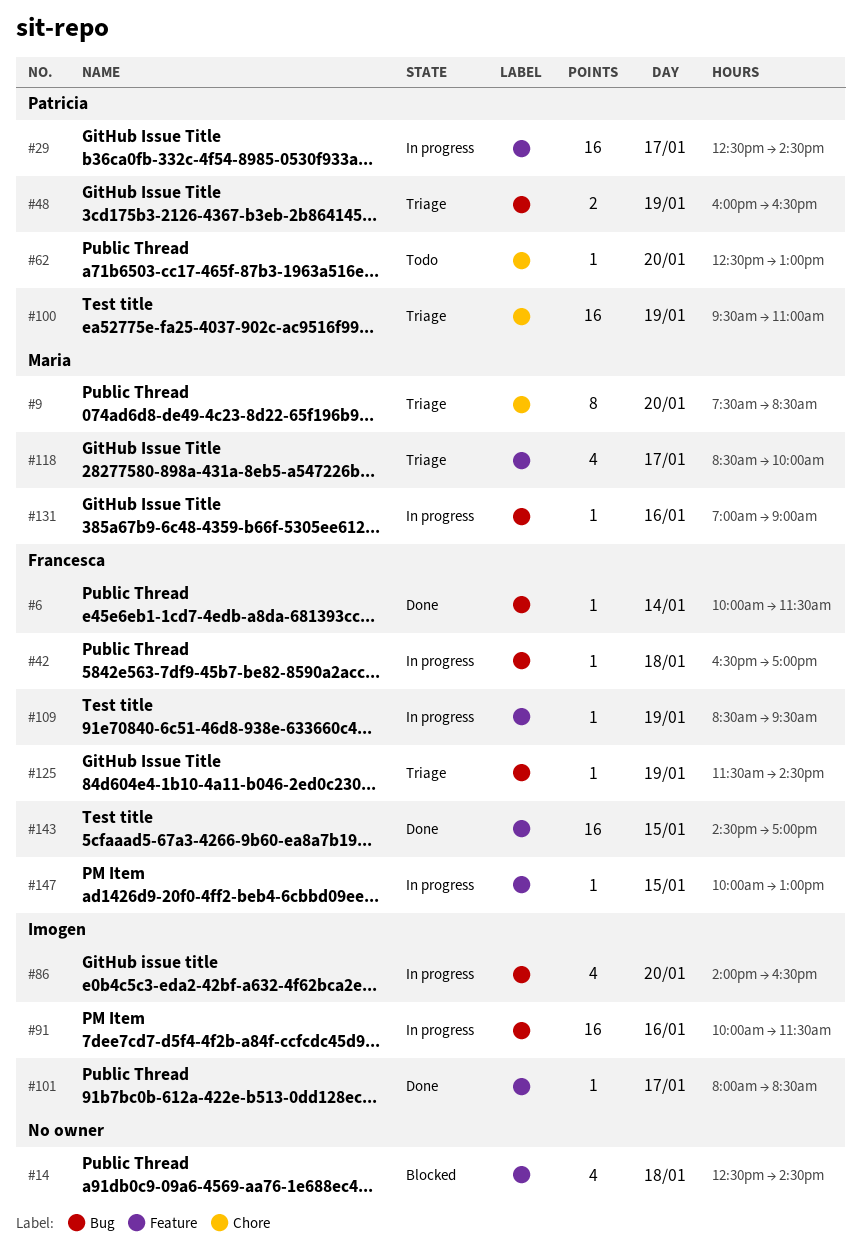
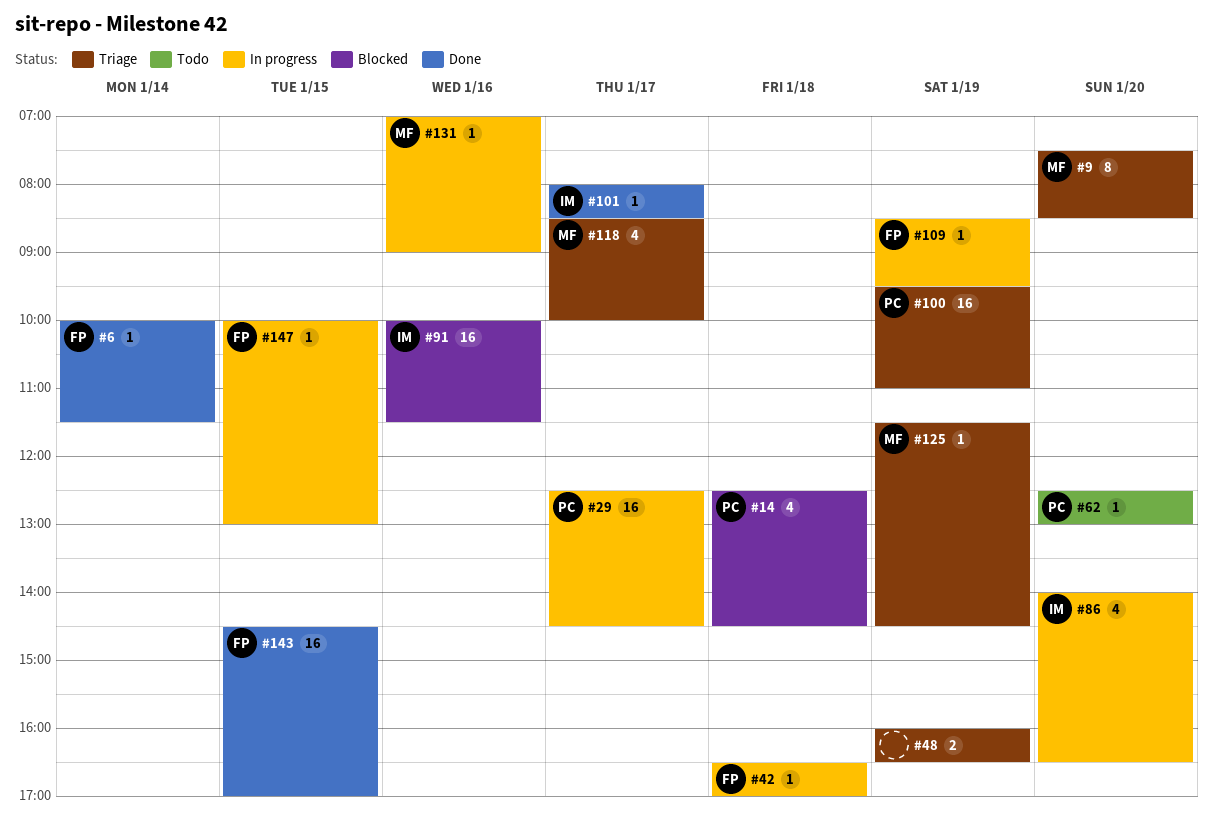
#14, owner: none -> Patricia
#48, owner: Patricia -> none
#91, status: In progress -> Blocked
#125, owner: Francesca -> Maria

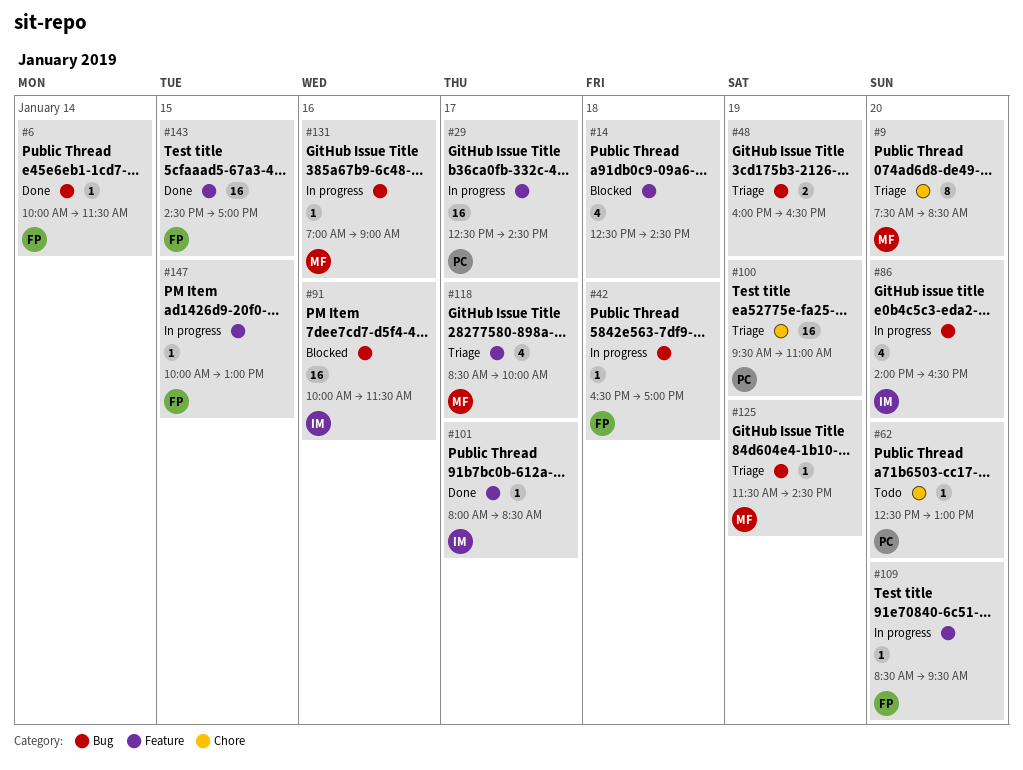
#14, owner: PC -> none
#109, day: Jan 19 -> Jan 20

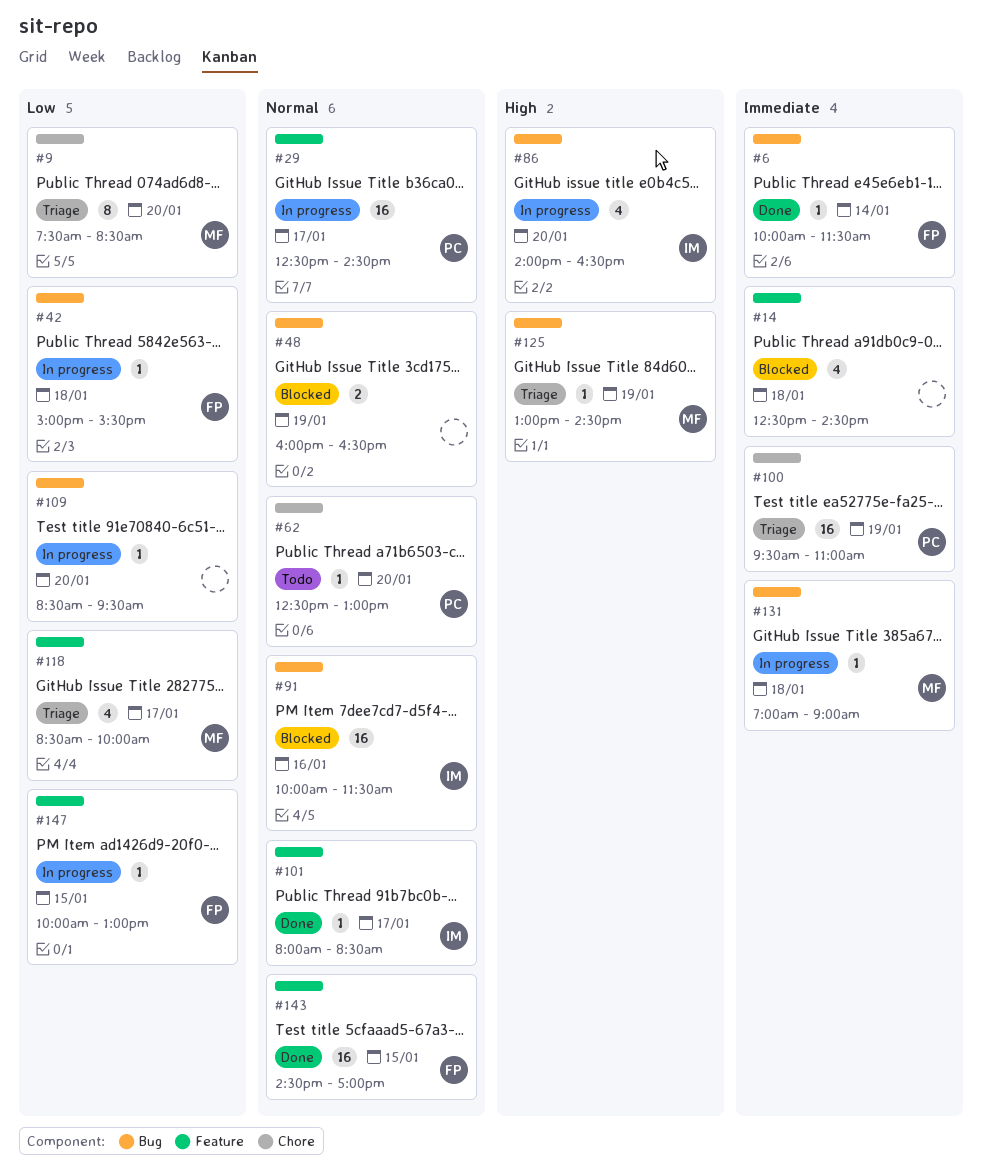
#42, begins: 16:30 -> 15:00
#42, ends: 17:00 -> 15:30
#48, status: Triage -> Blocked
#109, owner: FP -> none
#109, label: Feature -> Bug
#125, begins: 11:30 -> 13:00
#131, day: Jan 16 -> Jan 18

